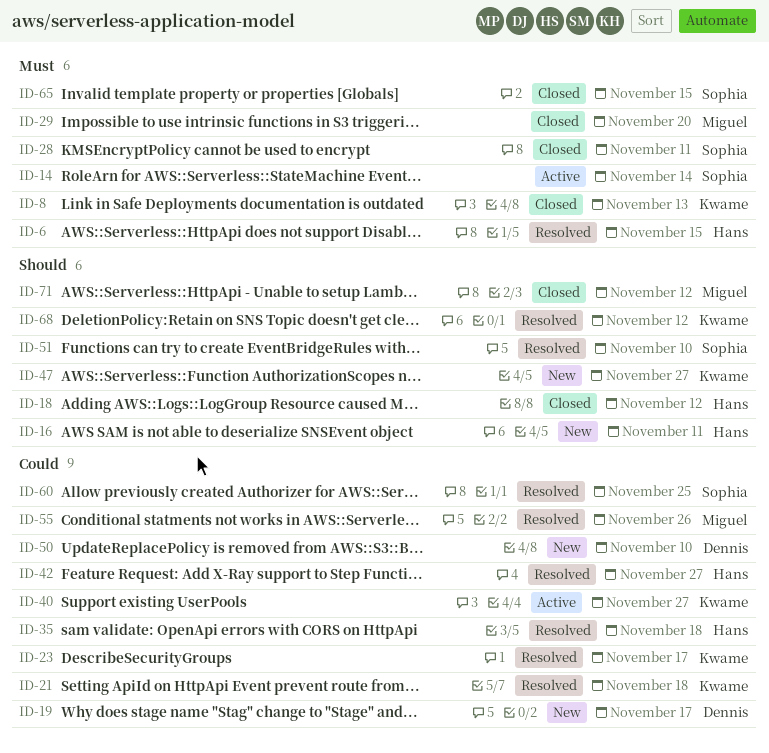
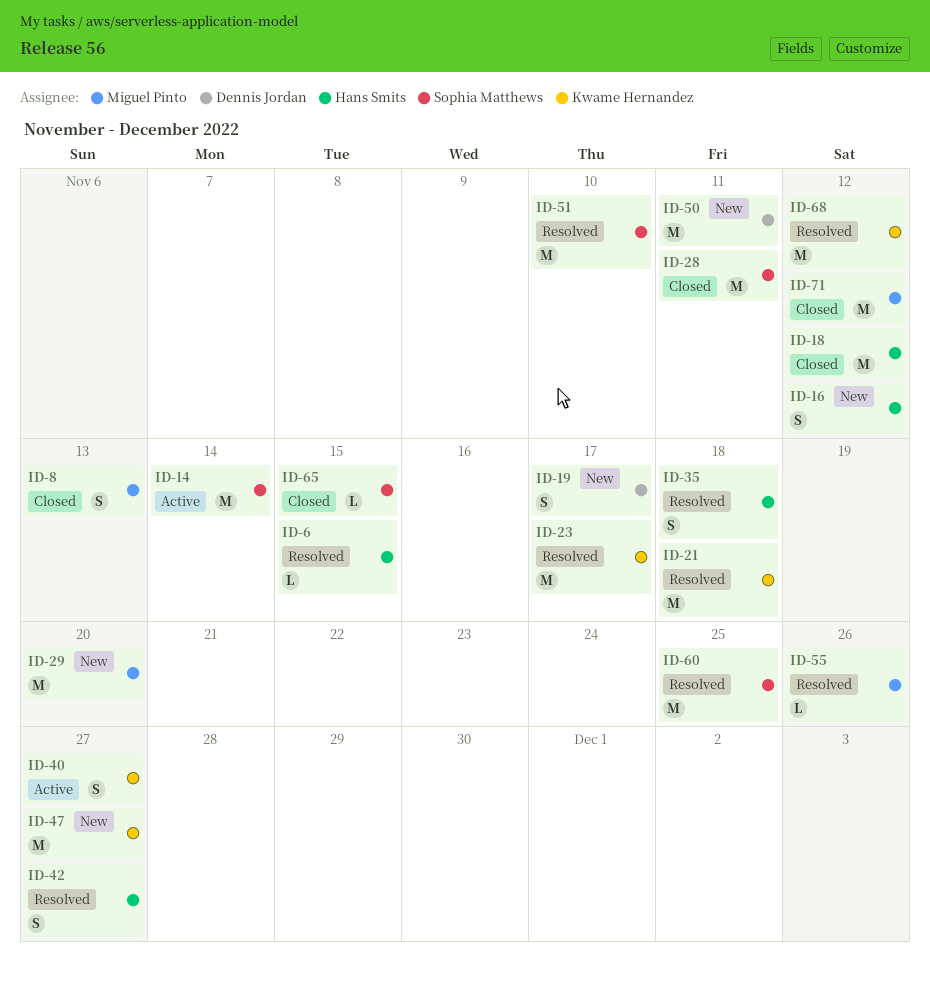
ID-8, owner: Kwame Hernandez -> Miguel Pinto
ID-16, due: Nov 11 -> Nov 12
ID-29, status: Closed -> New
ID-50, due: Nov 10 -> Nov 11

